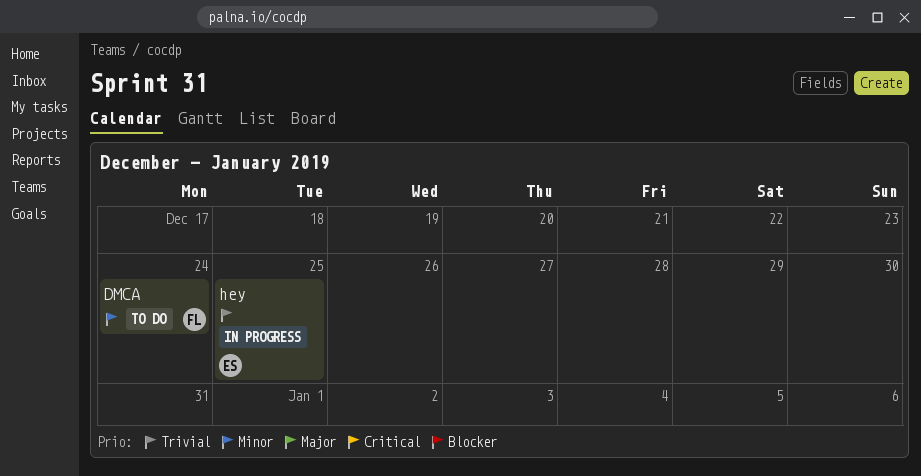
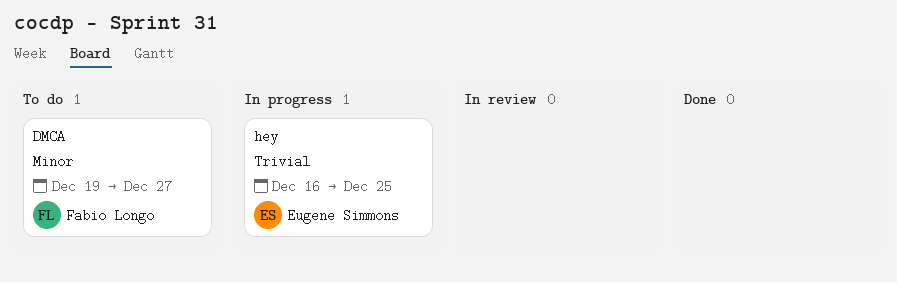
DMCA, due: Dec 24 -> Dec 27

